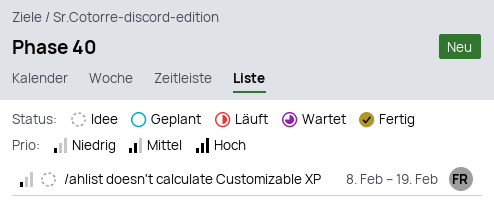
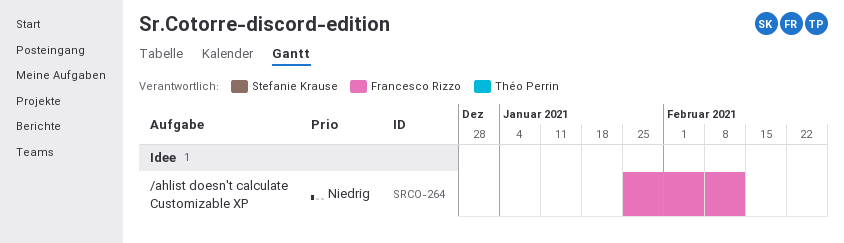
/ahlist doesn't calculate Customizable XP, start: Feb 8 -> Jan 25
/ahlist doesn't calculate Customizable XP, due: Feb 19 -> Feb 12

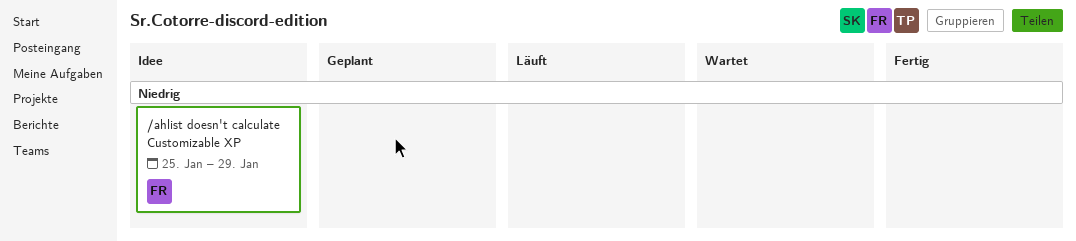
/ahlist doesn't calculate Customizable XP, due: Feb 12 -> Jan 29

